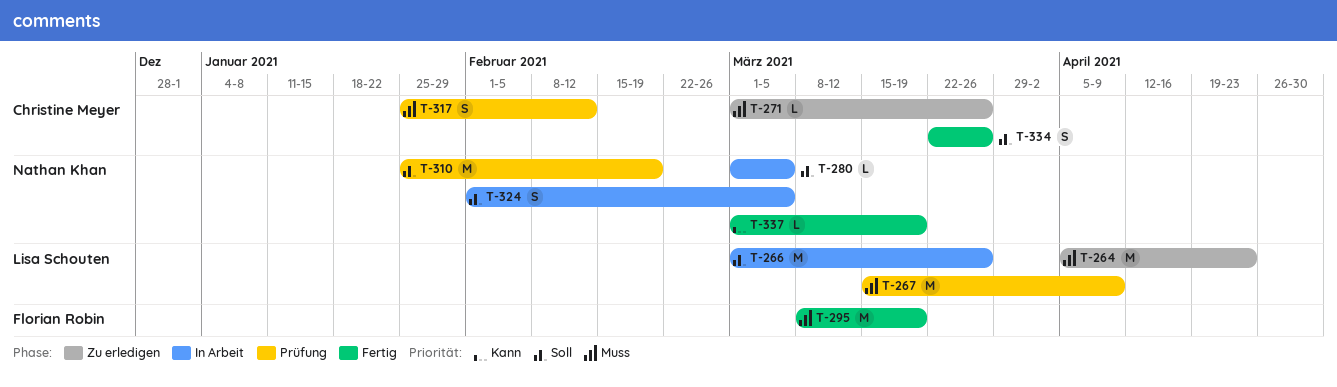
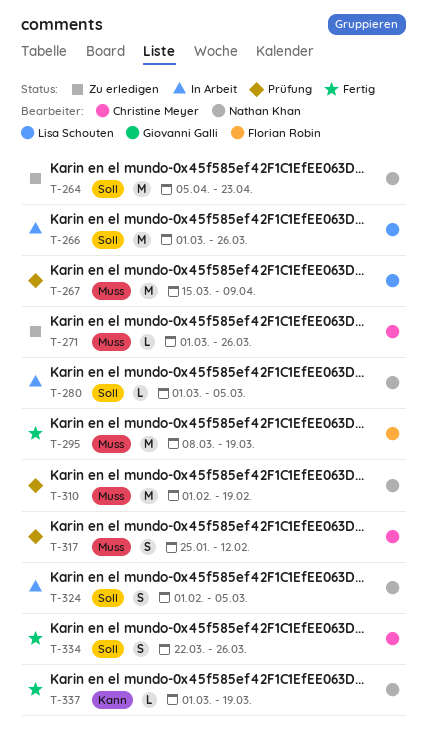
T-264, owner: Lisa Schouten -> Nathan Khan
T-264, priority: Muss -> Soll
T-310, priority: Soll -> Muss
T-310, start: Jan 25 -> Feb 1

